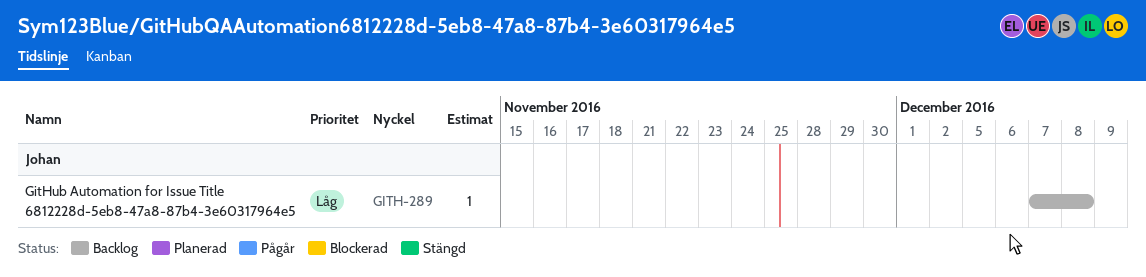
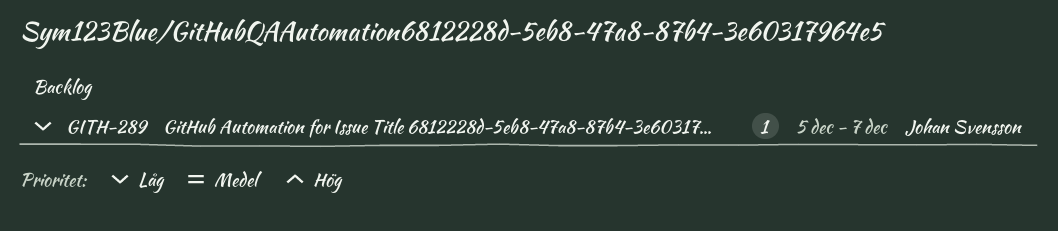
GITH-289, start: Dec 7 -> Dec 5
GITH-289, due: Dec 8 -> Dec 7

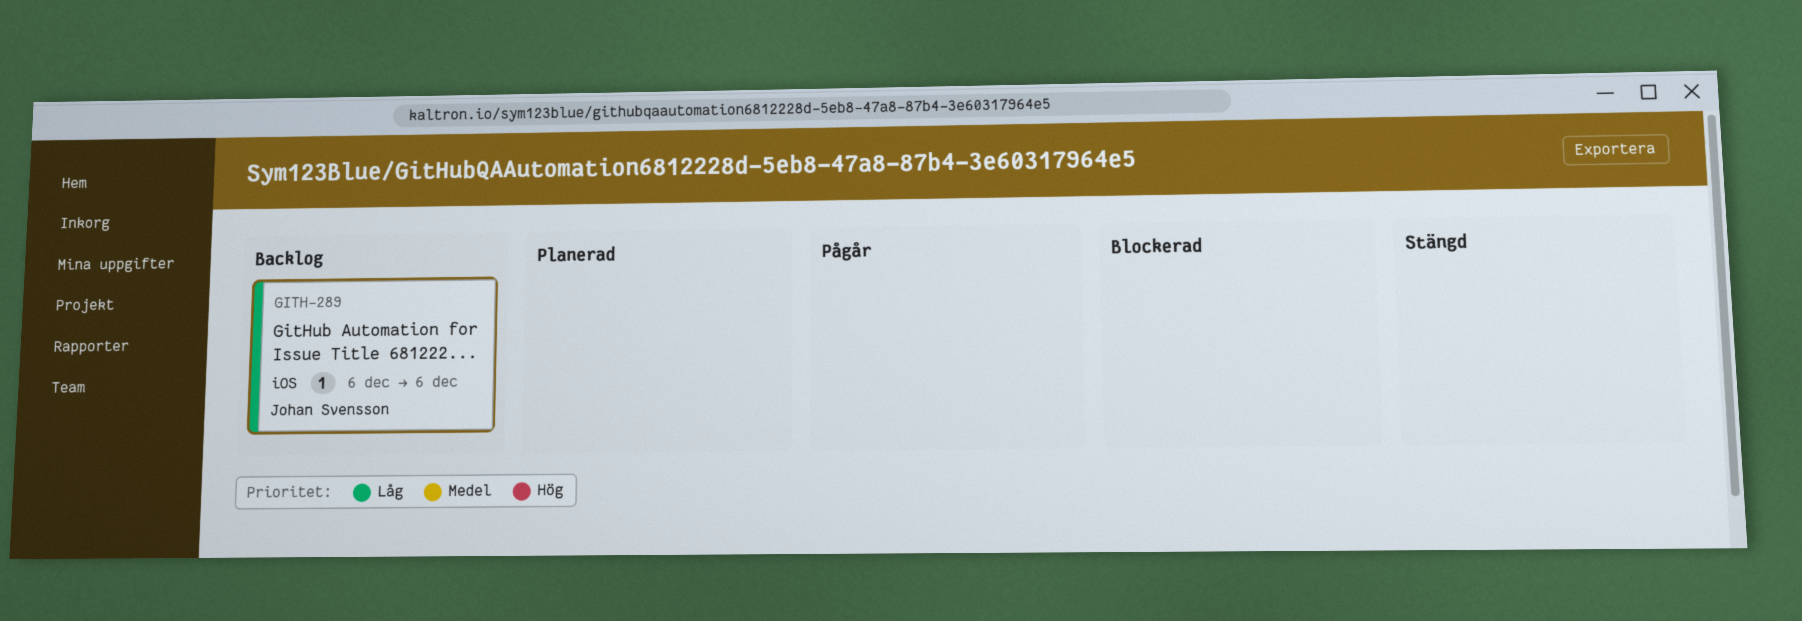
GITH-289, start: Dec 5 -> Dec 6
GITH-289, due: Dec 7 -> Dec 6

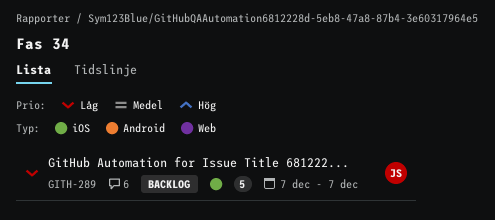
GITH-289, estimate: 1 -> 5
GITH-289, start: Dec 6 -> Dec 7
GITH-289, due: Dec 6 -> Dec 7

